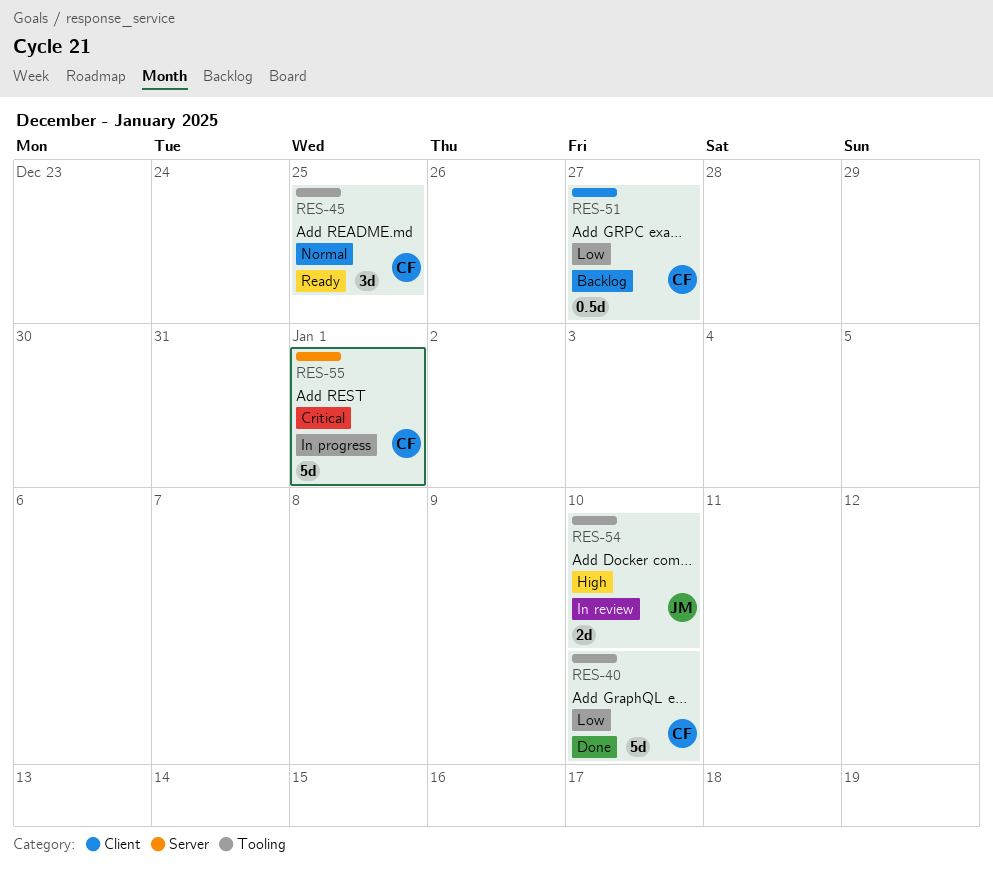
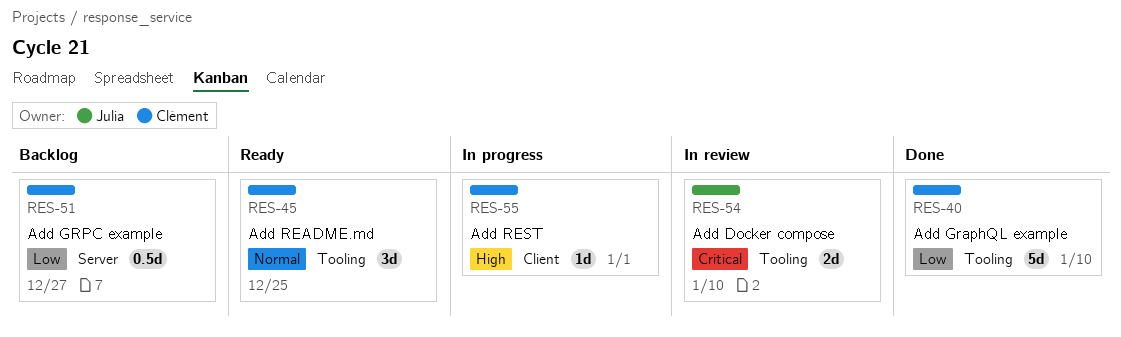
RES-51, label: Client -> Server
RES-54, priority: High -> Critical
RES-55, priority: Critical -> High
RES-55, label: Server -> Client
RES-55, estimate: 5d -> 1d

